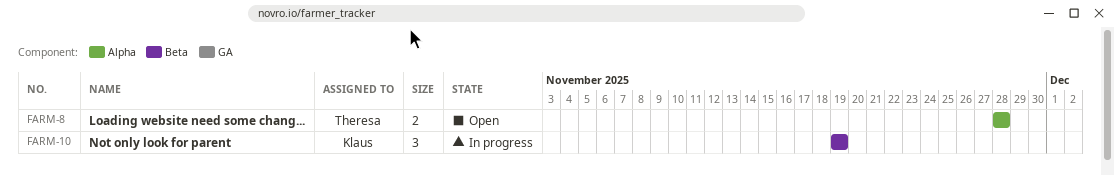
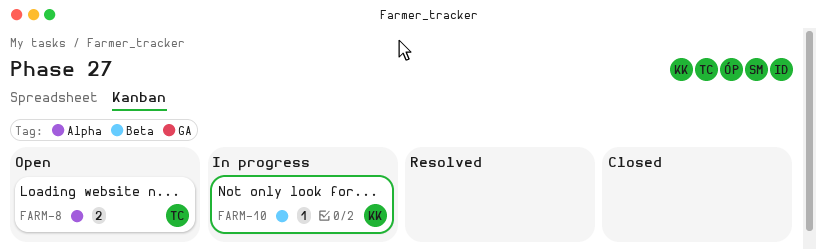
FARM-10, estimate: 3 -> 1

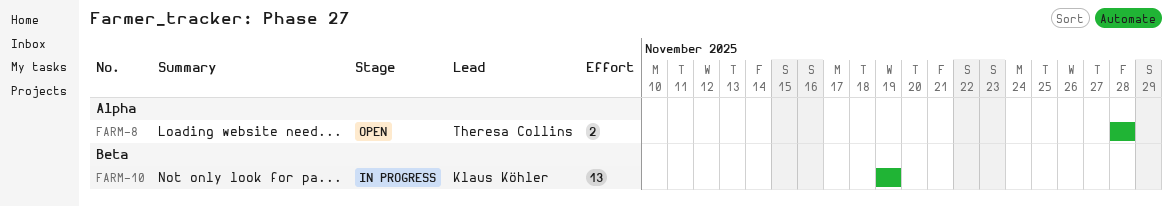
FARM-10, estimate: 1 -> 13

